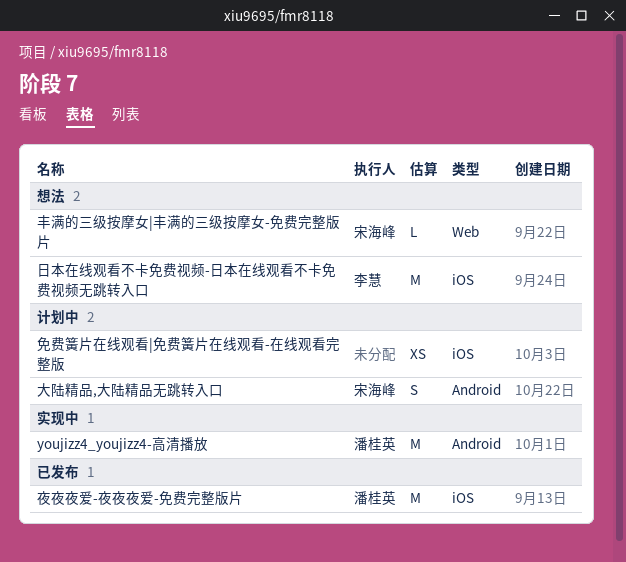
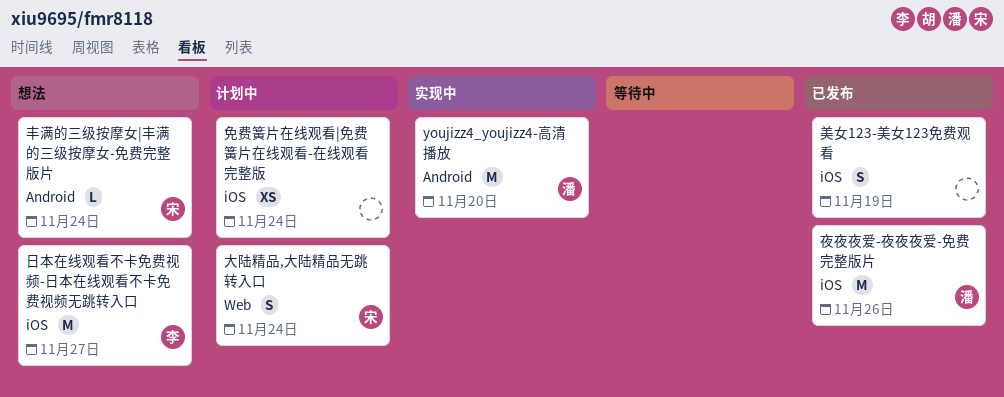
丰满的三级按摩女|丰满的三级按摩女-免费完整版片, label: Web -> Android
大陆精品,大陆精品无跳转入口, label: Android -> Web
美女123-美女123免费观看: none -> present

